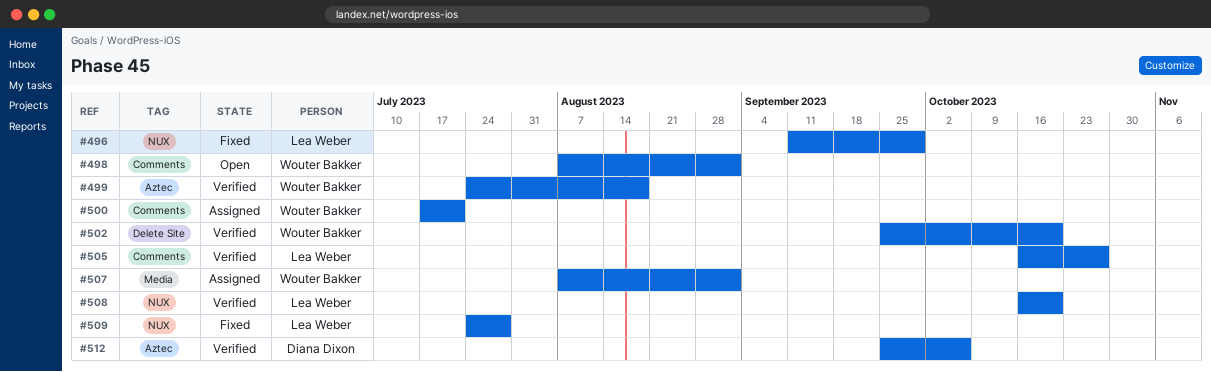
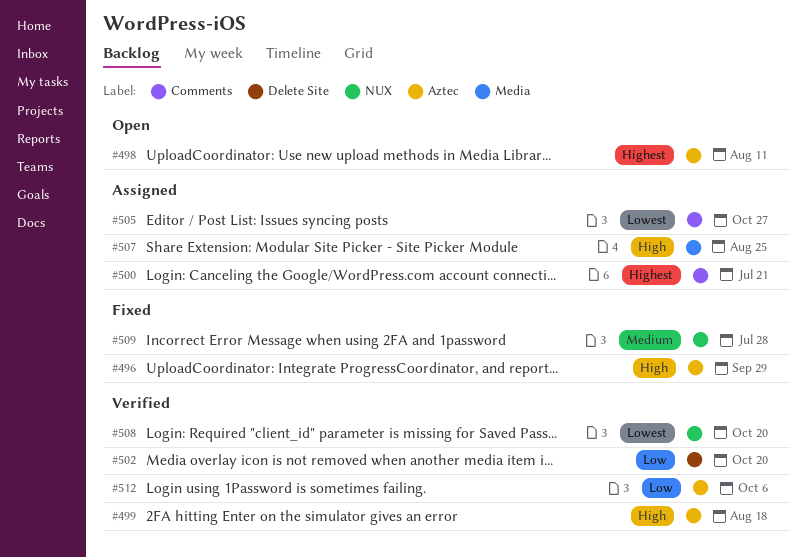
#496, label: NUX -> Aztec
#498, label: Comments -> Aztec
#498, due: Sep 1 -> Aug 11
#505, status: Verified -> Assigned
#507, due: Sep 1 -> Aug 25

